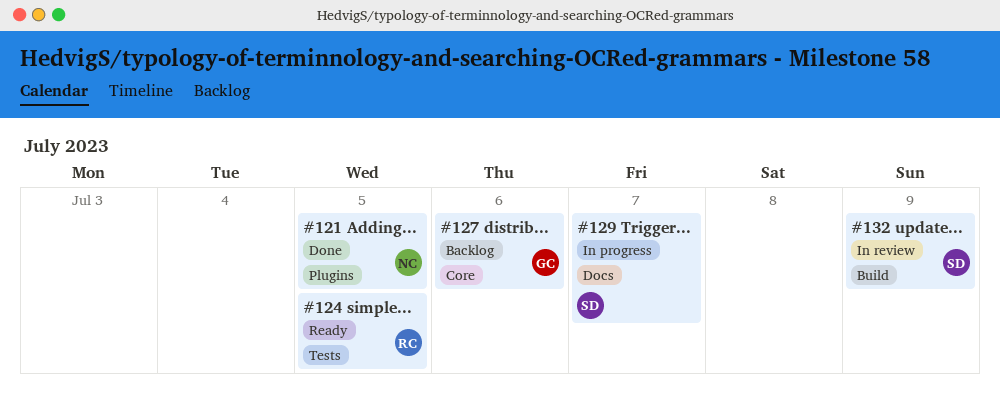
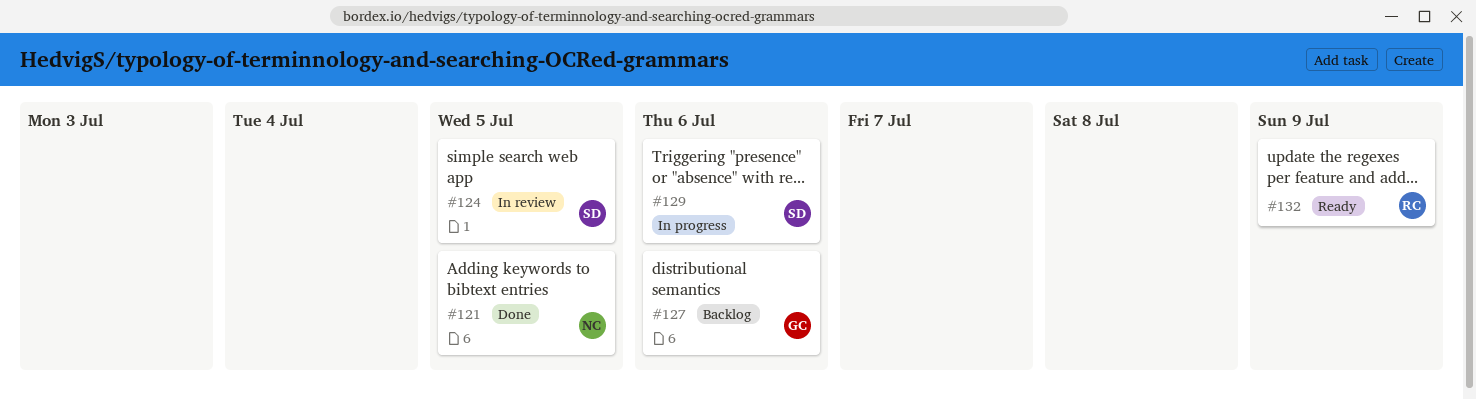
#124, status: Ready -> In review
#124, owner: RC -> SD
#129, due: Jul 7 -> Jul 6
#132, status: In review -> Ready
#132, owner: SD -> RC

